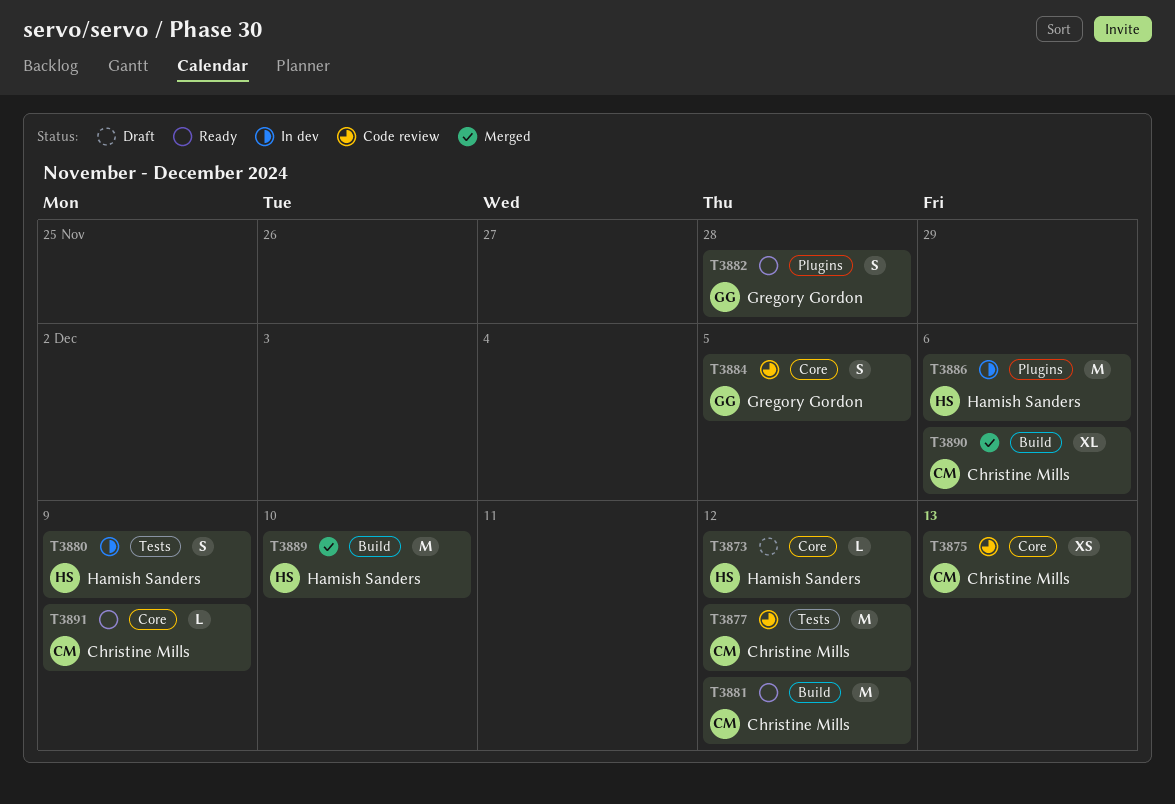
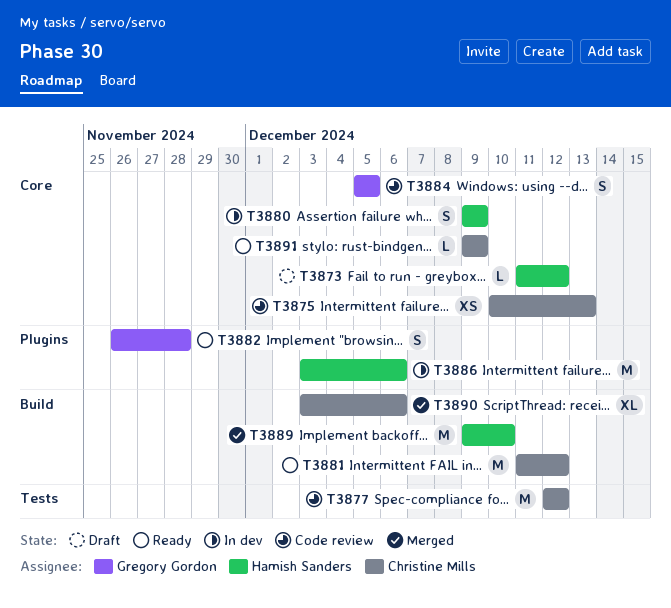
T3880, label: Tests -> Core

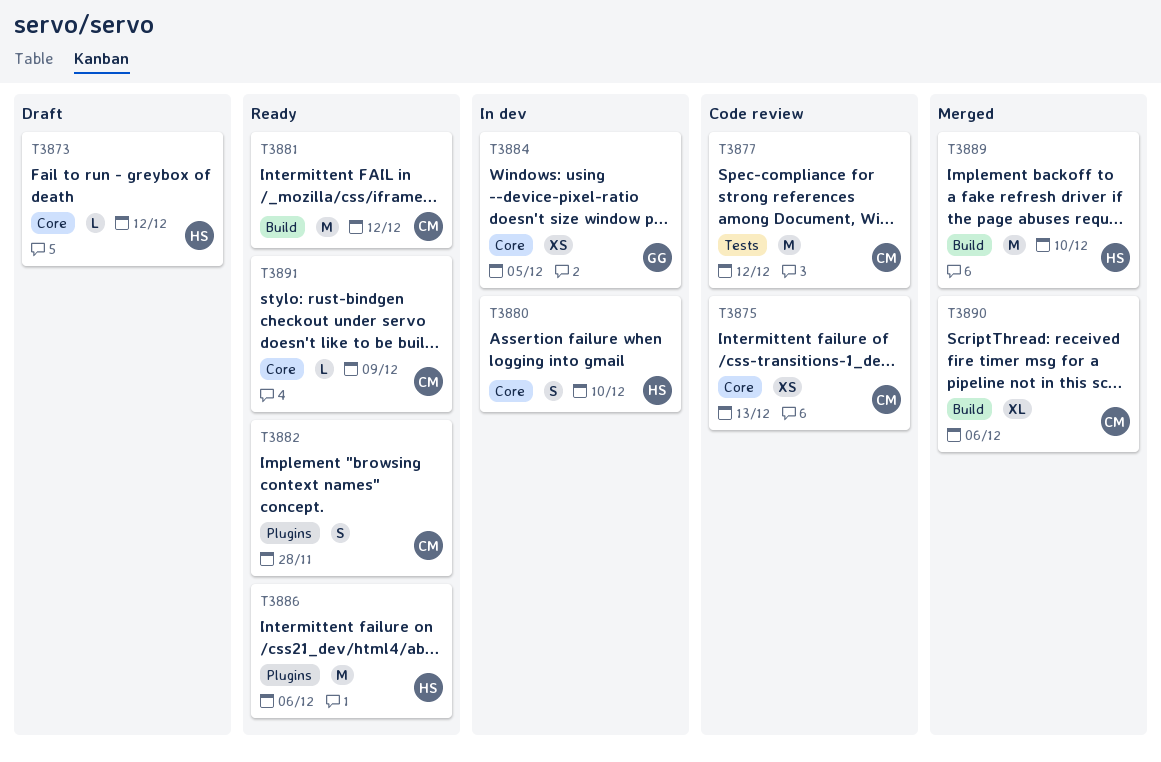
T3880, due: Dec 9 -> Dec 10
T3882, owner: Gregory Gordon -> Christine Mills
T3884, status: Code review -> In dev
T3884, estimate: S -> XS
T3886, status: In dev -> Ready

